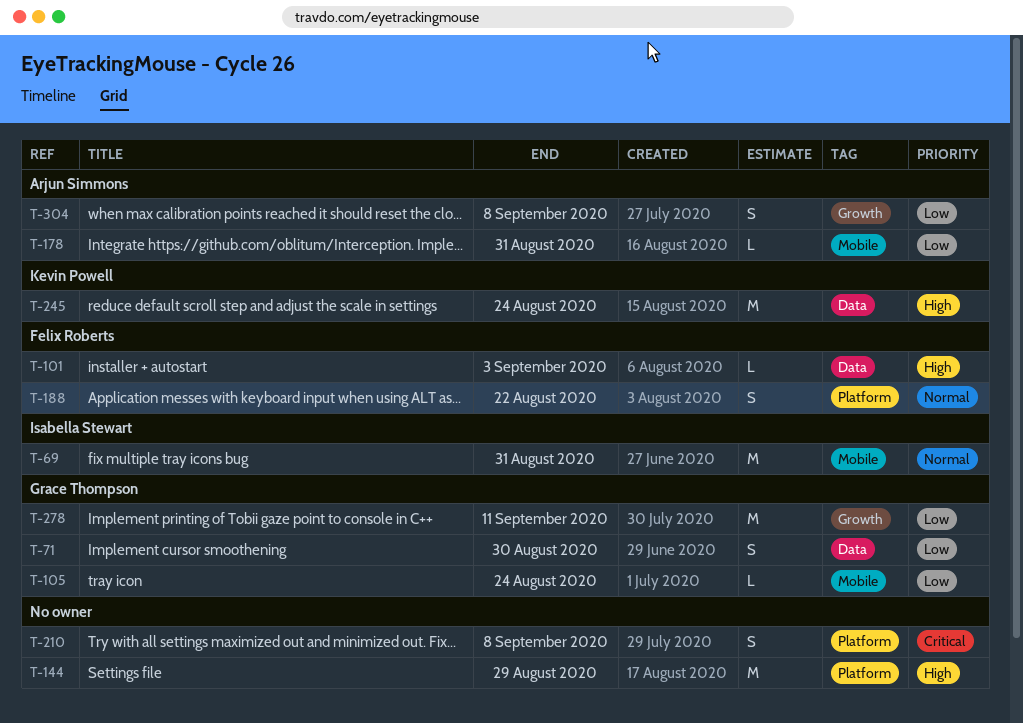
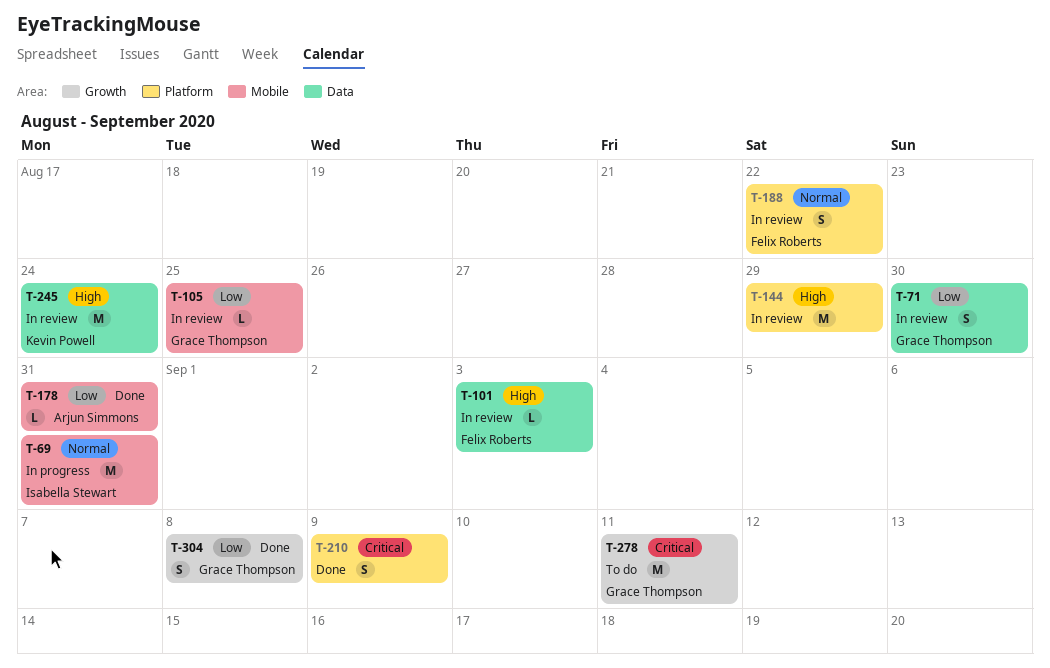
T-105, due: Aug 24 -> Aug 25
T-210, due: Sep 8 -> Sep 9
T-278, priority: Low -> Critical
T-304, owner: Arjun Simmons -> Grace Thompson

